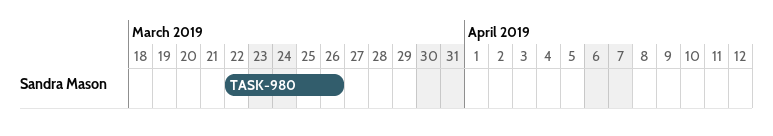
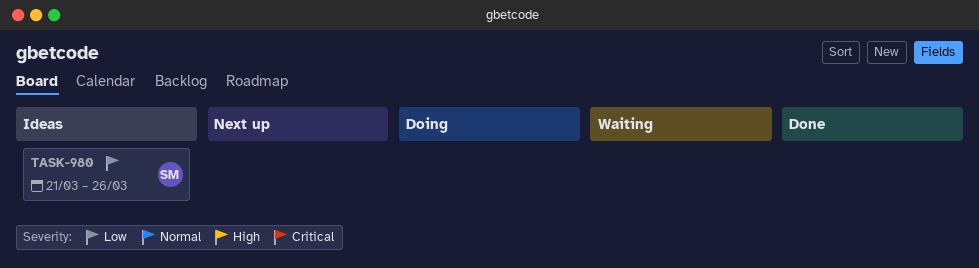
TASK-980, start: Mar 22 -> Mar 21

